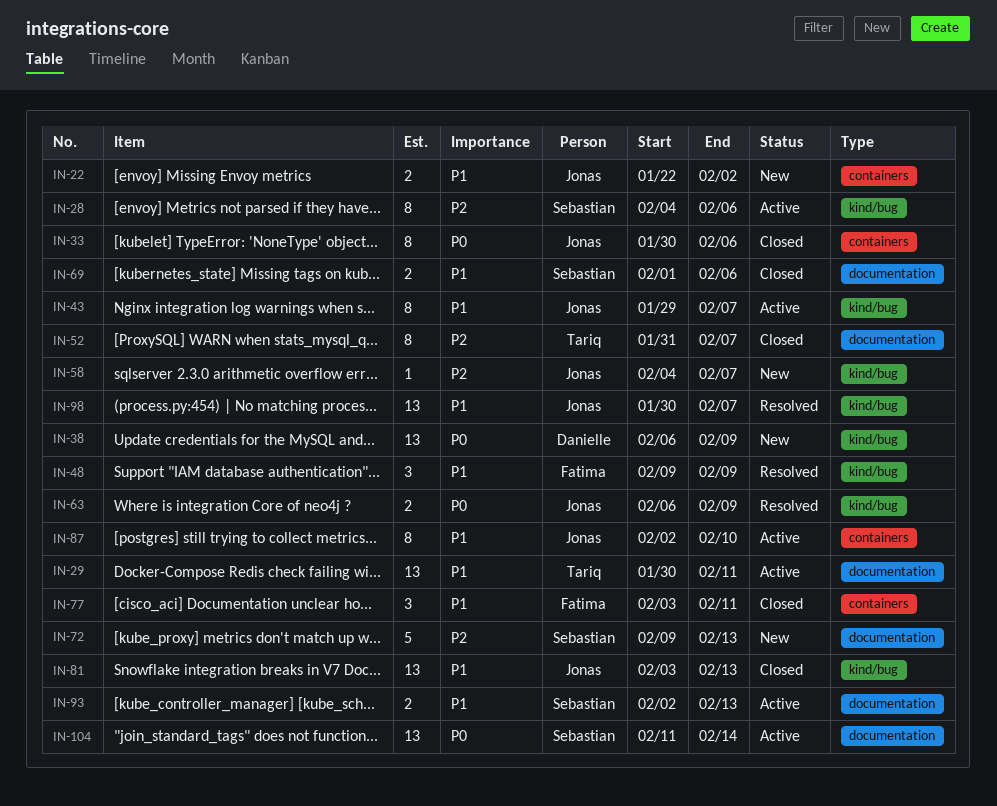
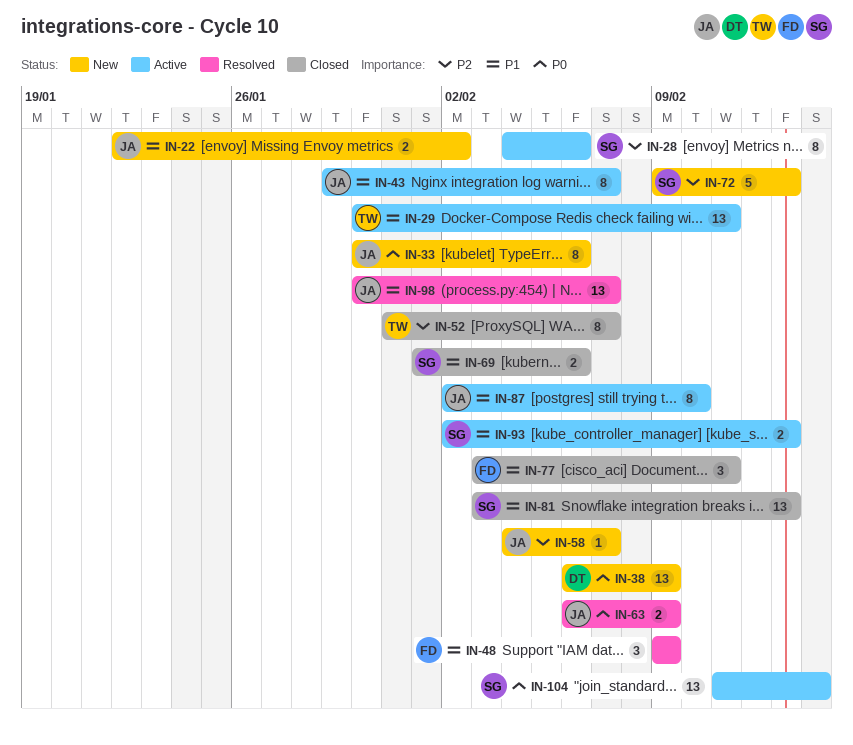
IN-33, status: Closed -> New
IN-81, owner: Jonas -> Sebastian

